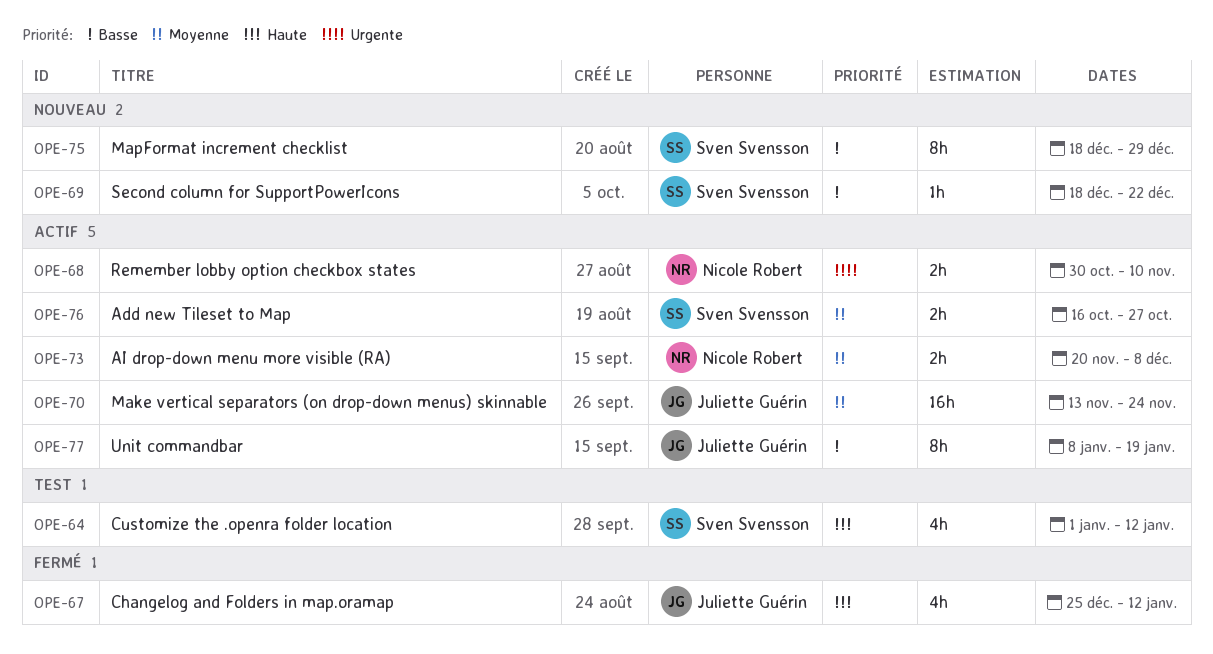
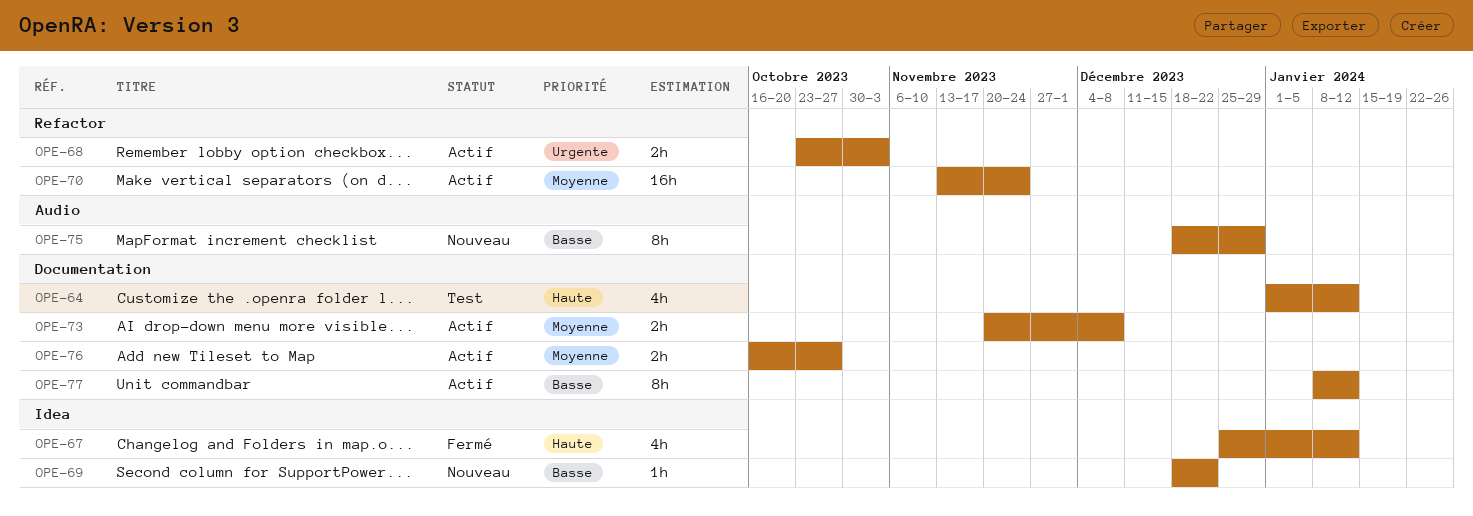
OPE-68, start: Oct 30 -> Oct 23
OPE-68, due: Nov 10 -> Nov 3
OPE-77, due: Jan 19 -> Jan 12

